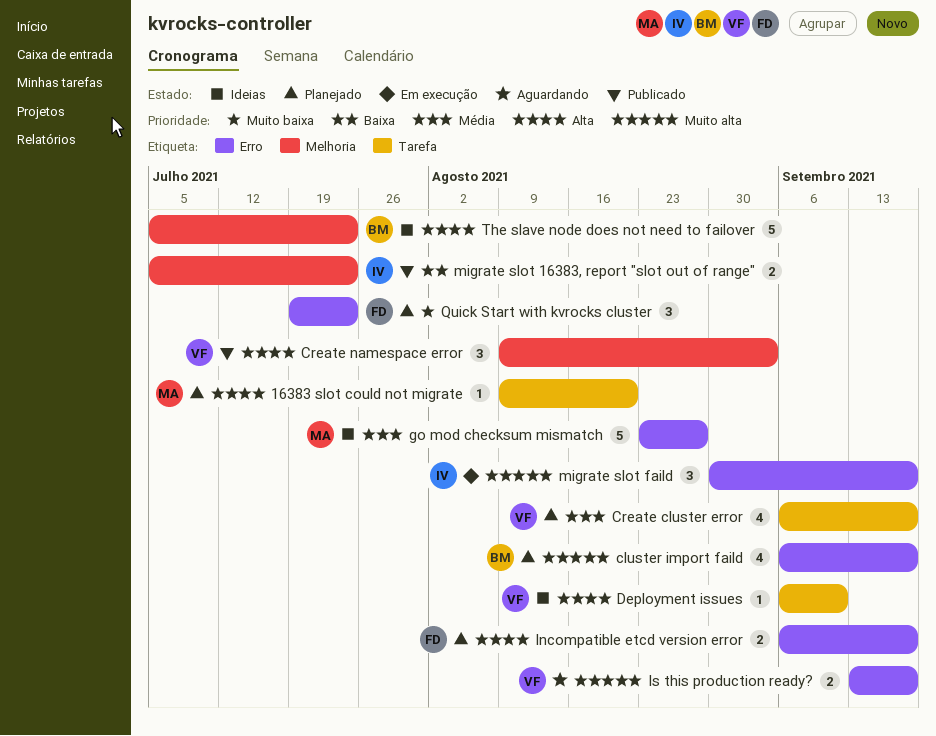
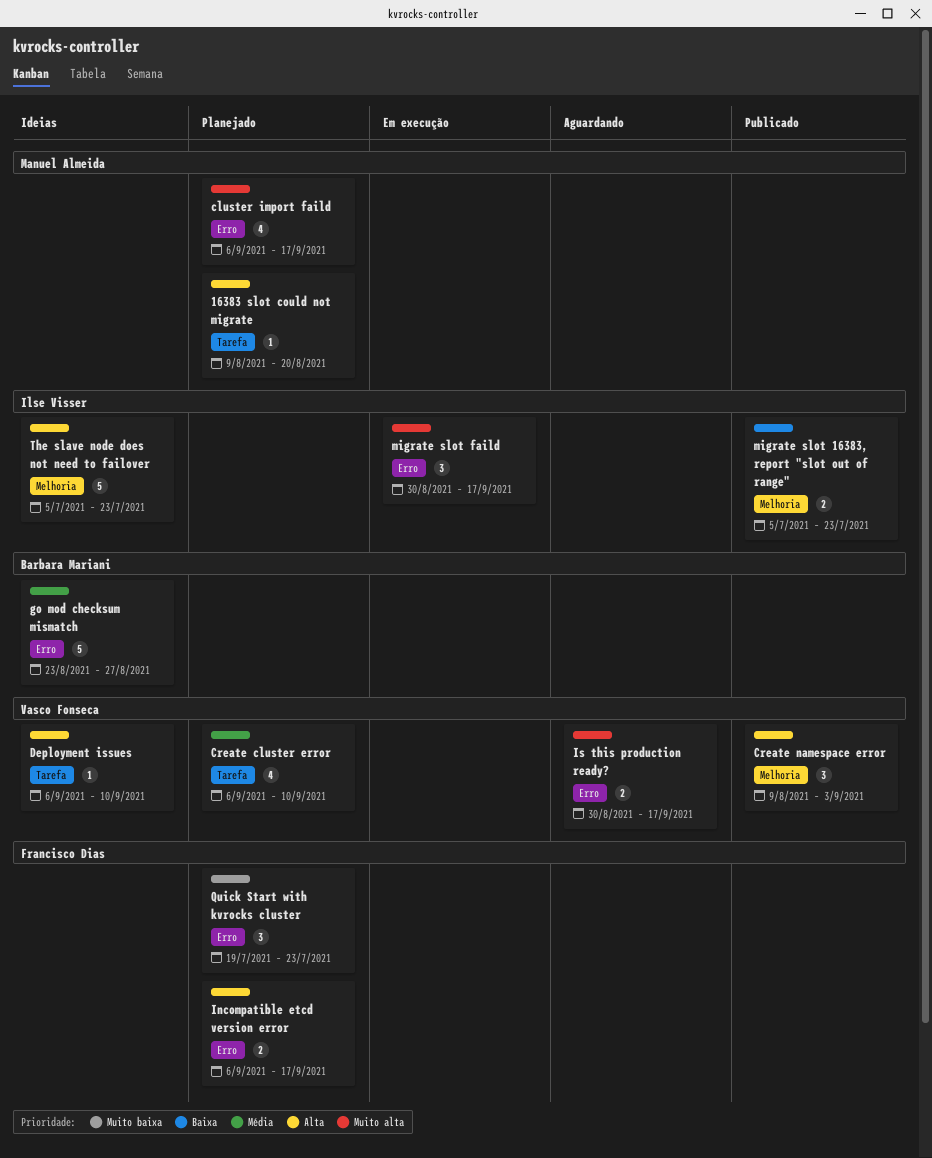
cluster import faild, owner: Barbara Mariani -> Manuel Almeida
Create cluster error, due: Sep 17 -> Sep 10
go mod checksum mismatch, owner: Manuel Almeida -> Barbara Mariani
Is this production ready?, start: Sep 13 -> Aug 30
The slave node does not need to failover, owner: Barbara Mariani -> Ilse Visser

